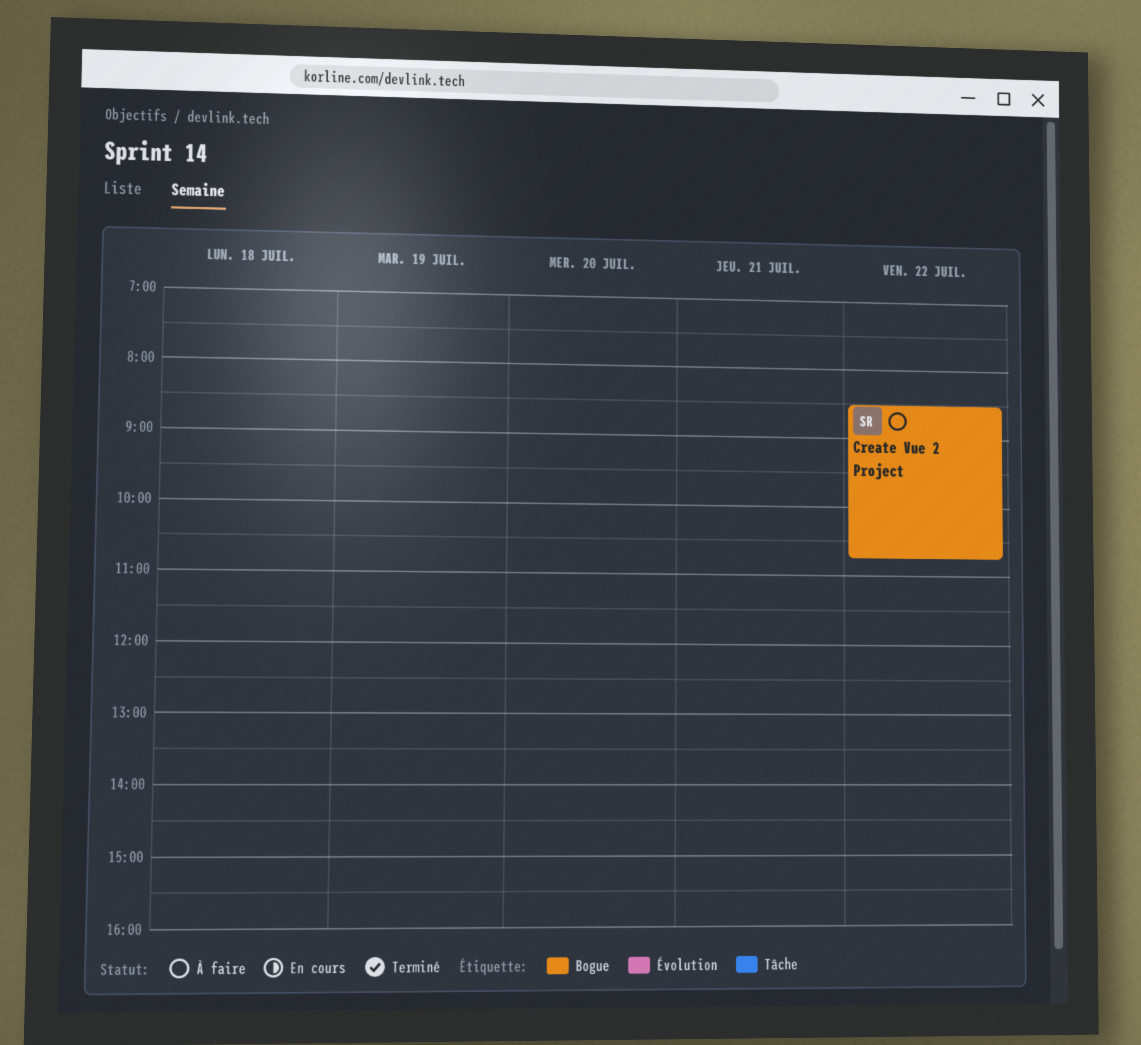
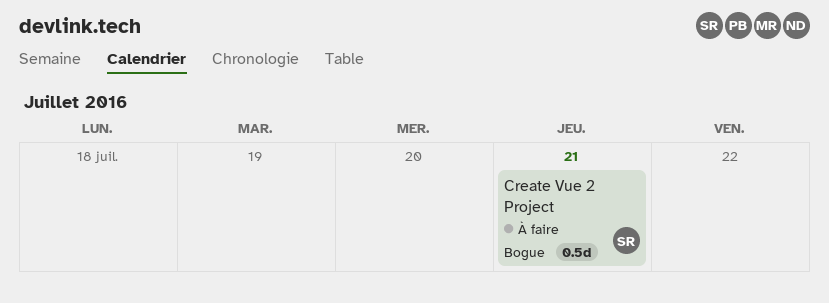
Create Vue 2 Project, day: Jul 22 -> Jul 21

